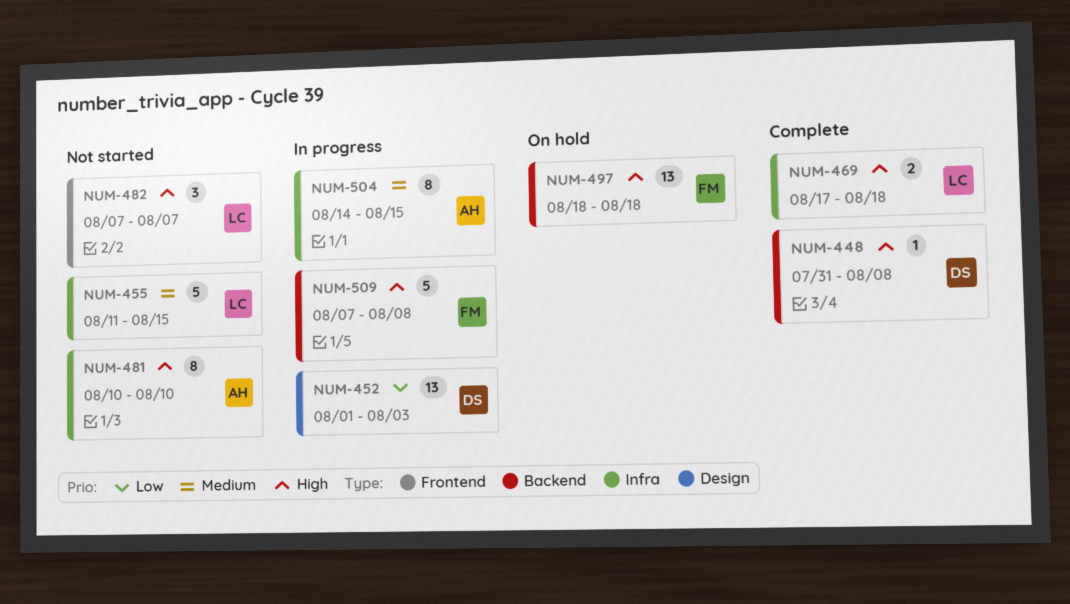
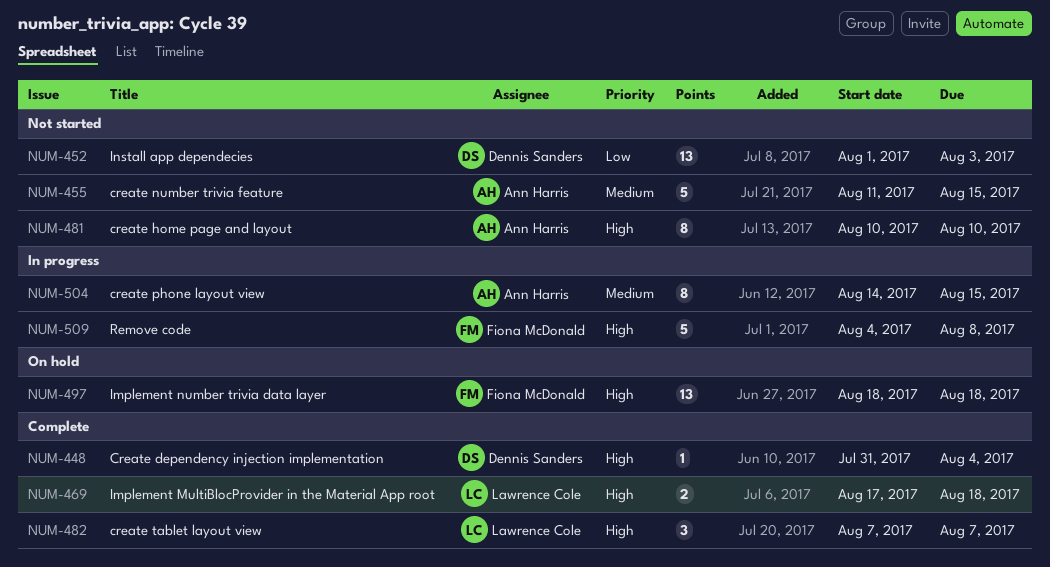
NUM-448, due: Aug 8 -> Aug 4
NUM-452, status: In progress -> Not started
NUM-455, owner: Lawrence Cole -> Ann Harris
NUM-482, status: Not started -> Complete
NUM-509, start: Aug 7 -> Aug 4

